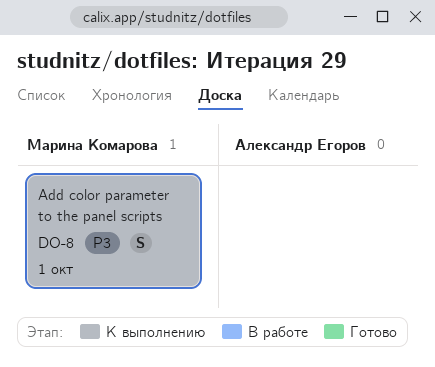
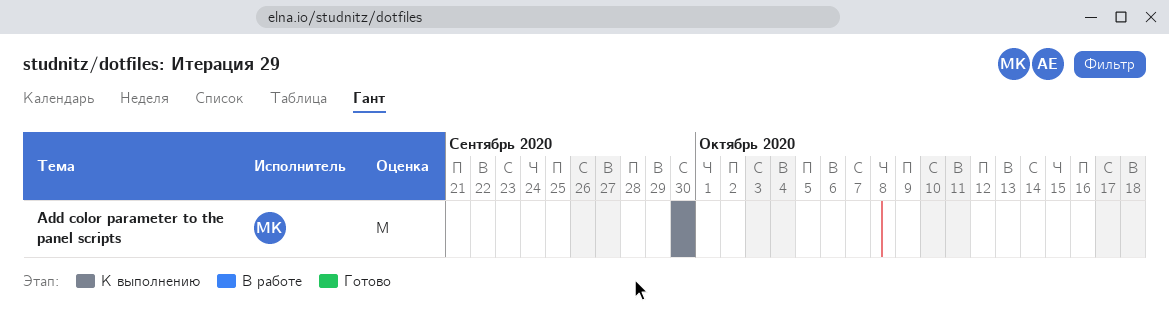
Add color parameter to the panel scripts, estimate: S -> M
Add color parameter to the panel scripts, due: Oct 1 -> Sep 30

